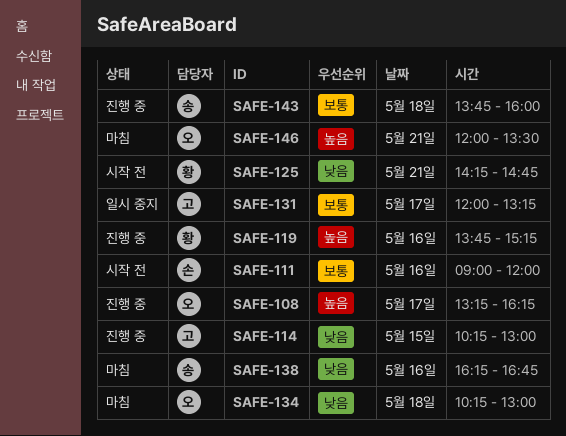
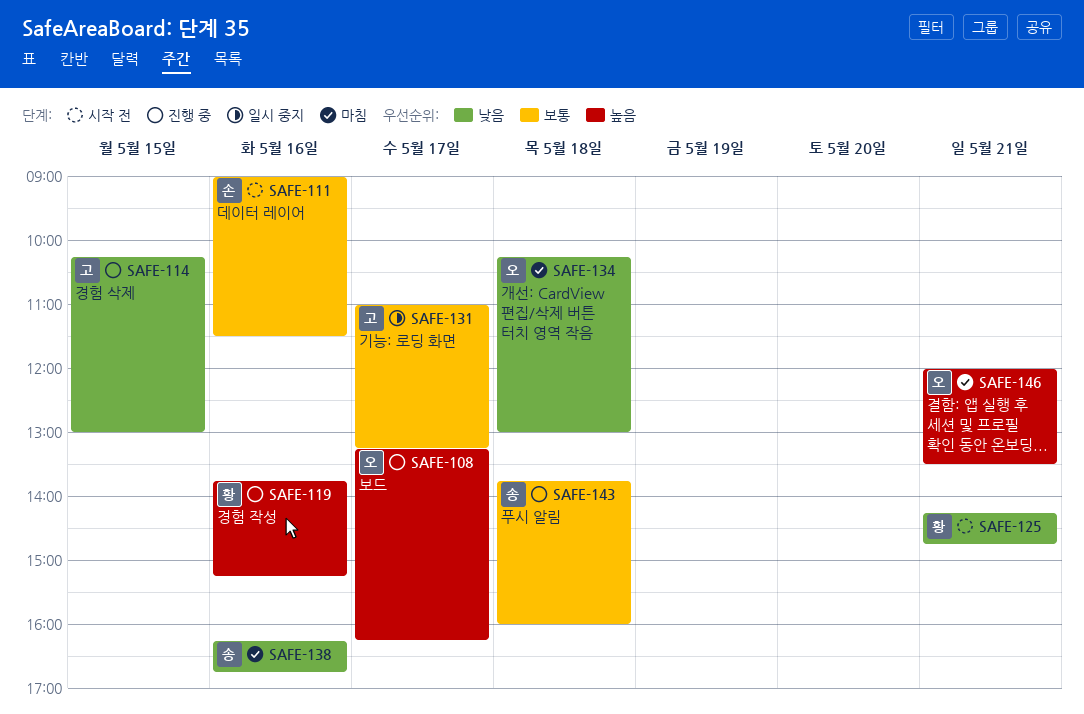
SAFE-111, ends: 12:00 -> 11:30
SAFE-131, begins: 12:00 -> 11:00

